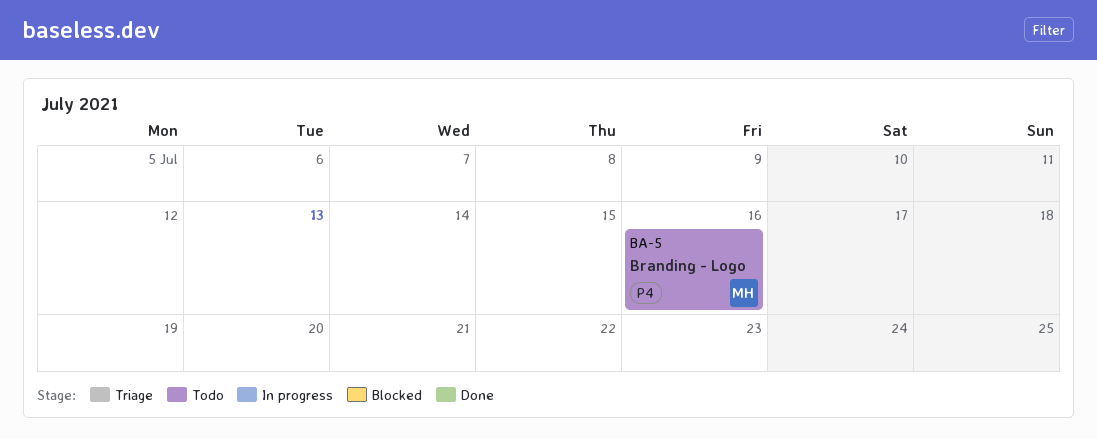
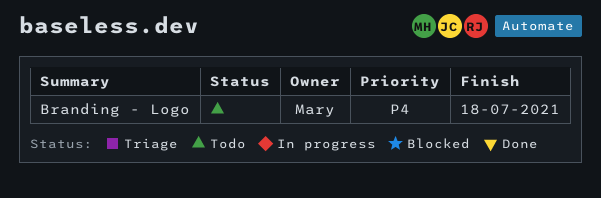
Branding - Logo, due: Jul 16 -> Jul 18

